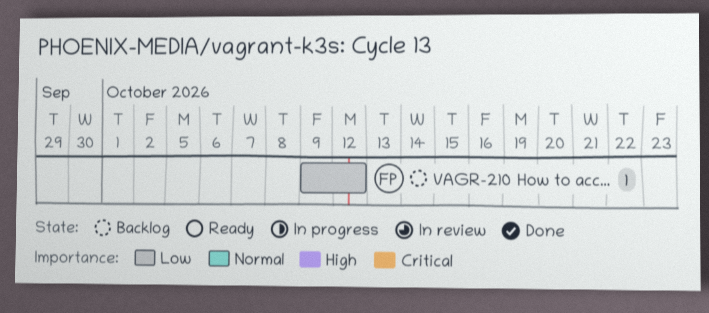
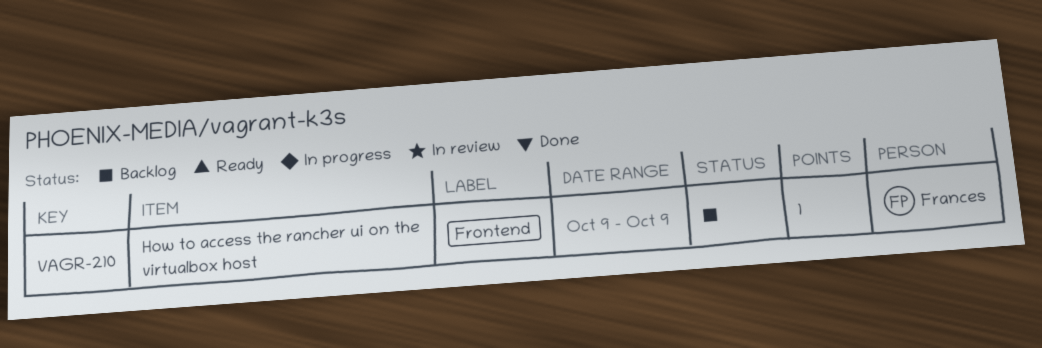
VAGR-210, due: Oct 12 -> Oct 9

